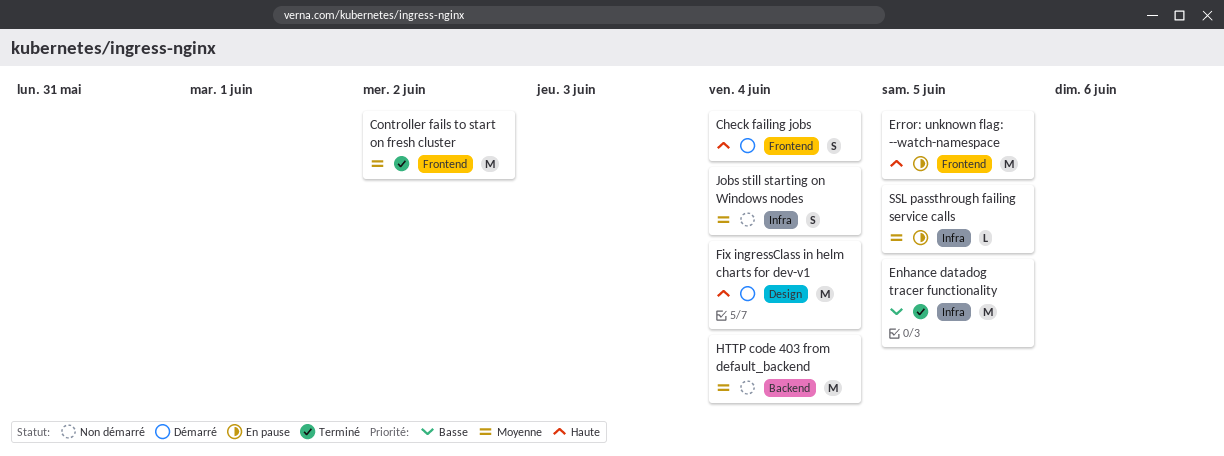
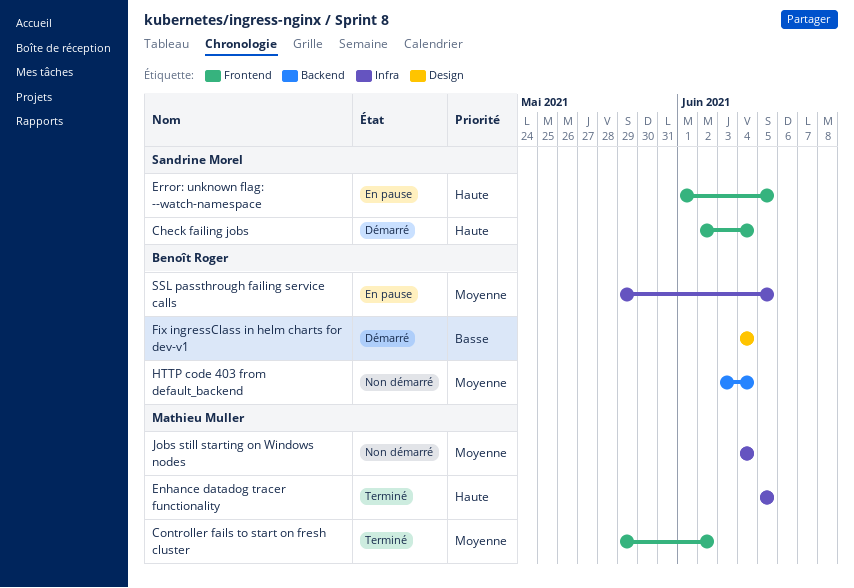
Enhance datadog tracer functionality, priority: Basse -> Haute
Fix ingressClass in helm charts for dev-v1, priority: Haute -> Basse

